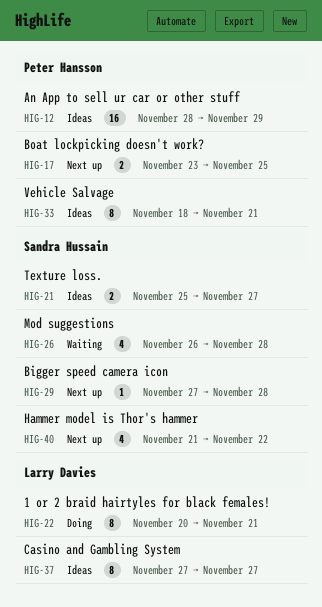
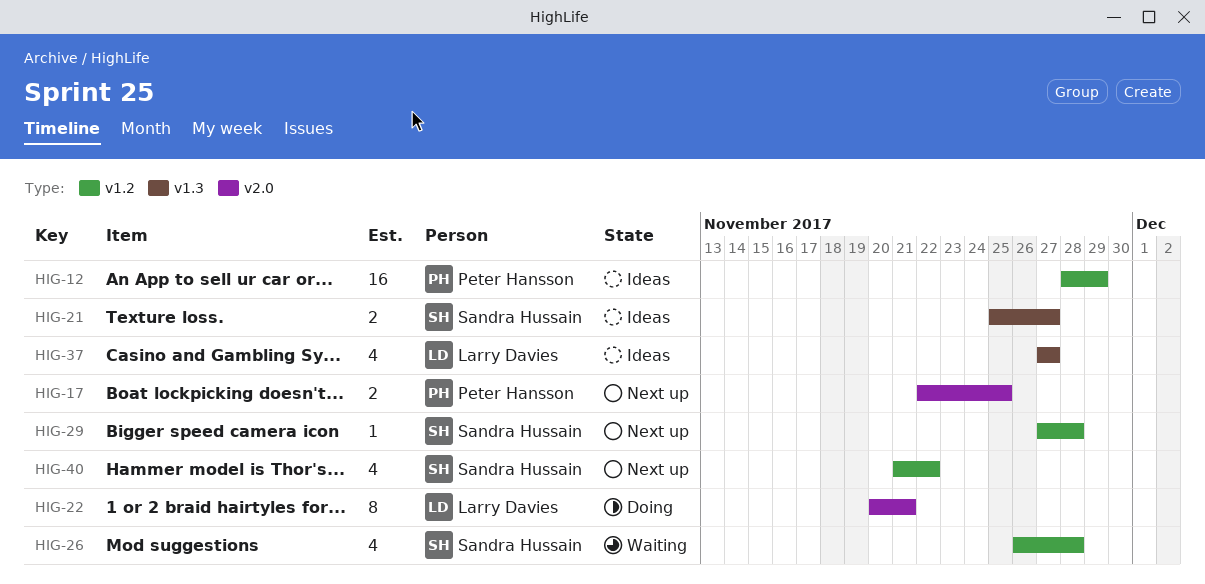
HIG-17, start: Nov 23 -> Nov 22
HIG-33: present -> none
HIG-37, estimate: 8 -> 4

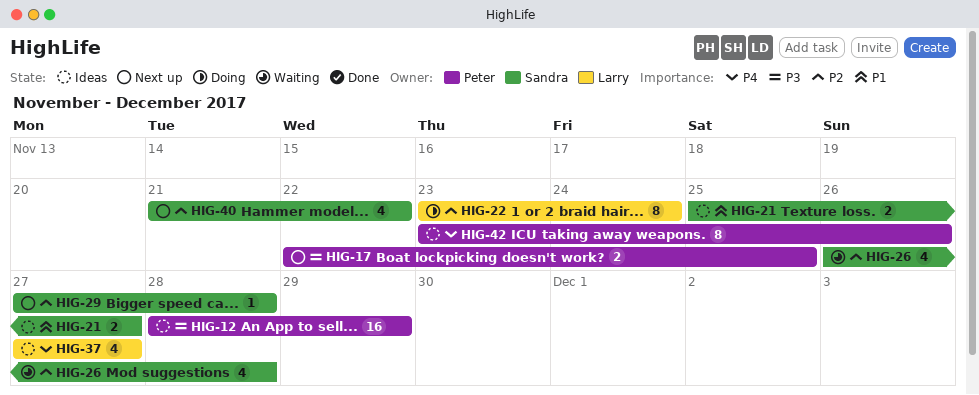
HIG-22, start: Nov 20 -> Nov 23
HIG-22, due: Nov 21 -> Nov 24
HIG-42: none -> present

